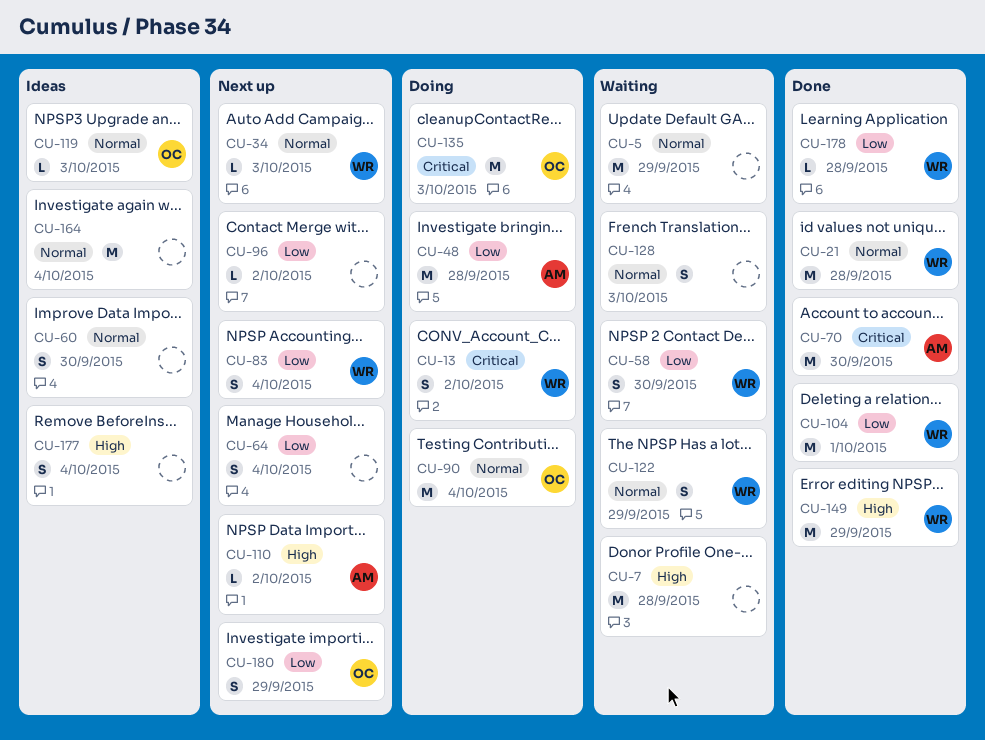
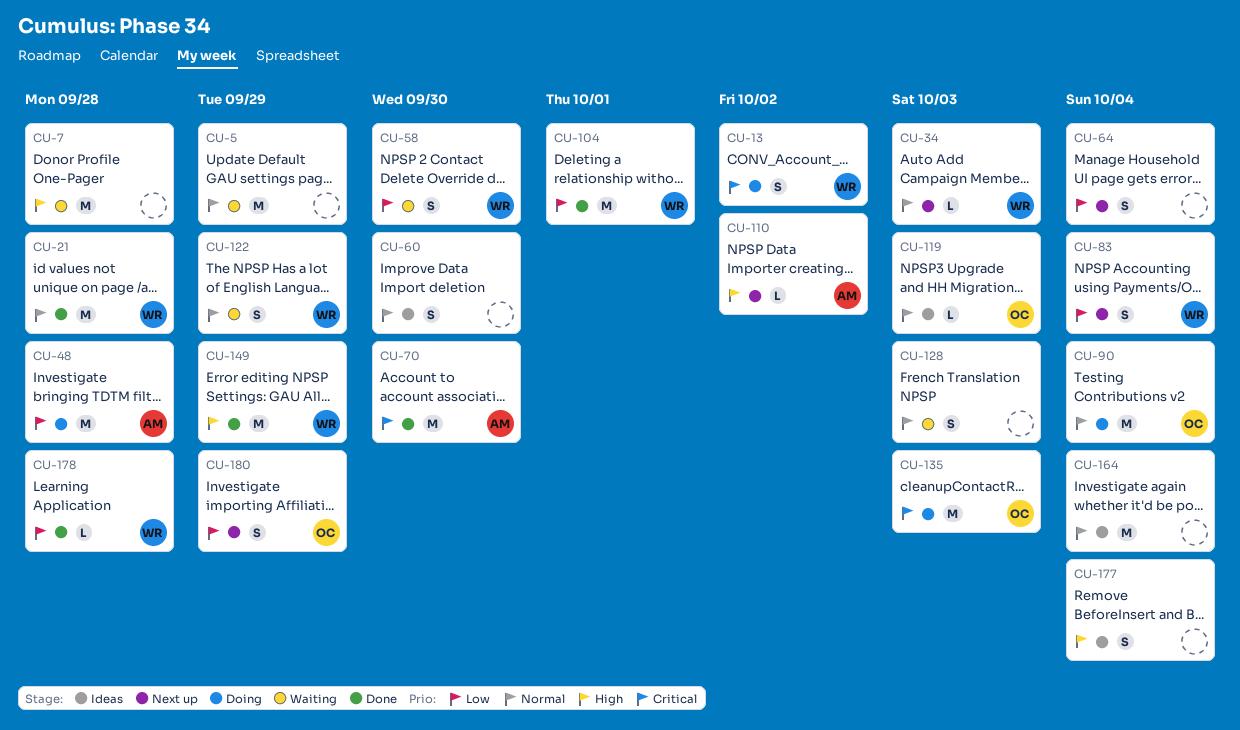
CU-96: present -> none

